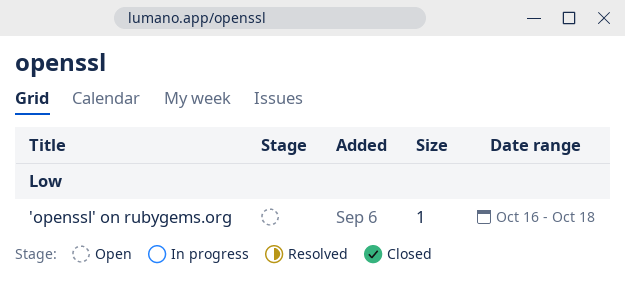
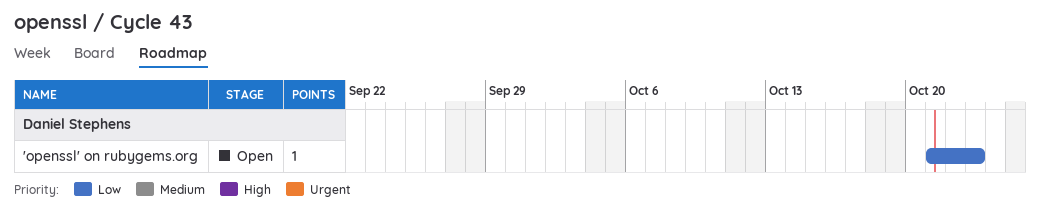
'openssl' on rubygems.org, start: Oct 16 -> Oct 21
'openssl' on rubygems.org, due: Oct 18 -> Oct 23

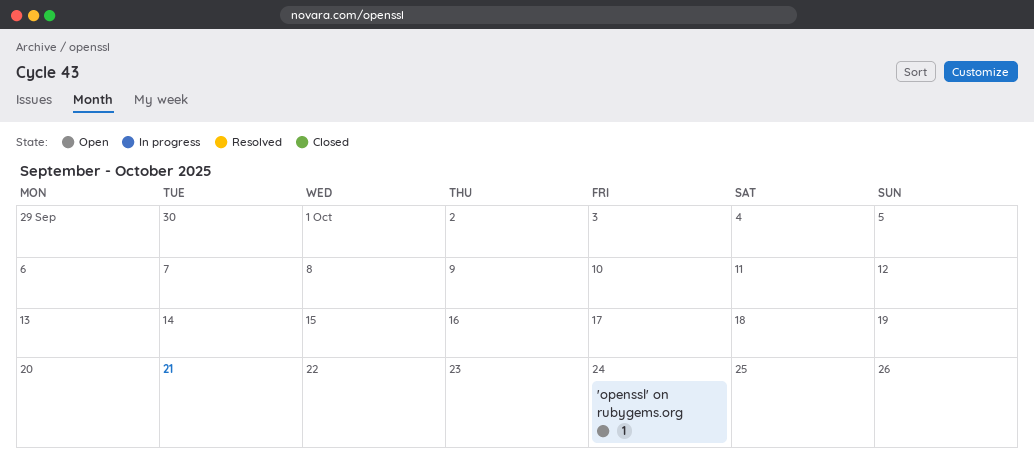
'openssl' on rubygems.org, due: Oct 23 -> Oct 24

